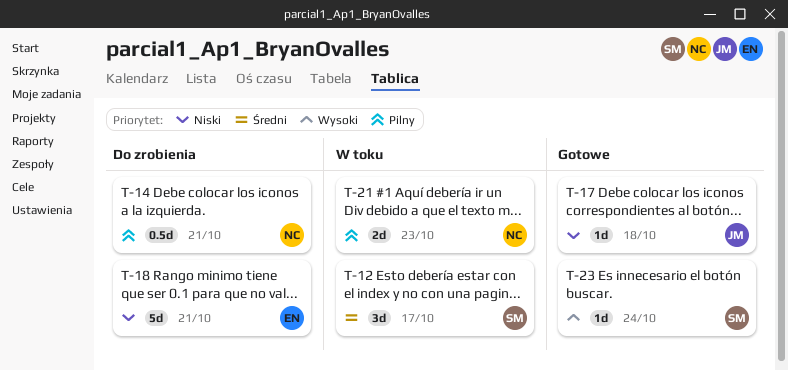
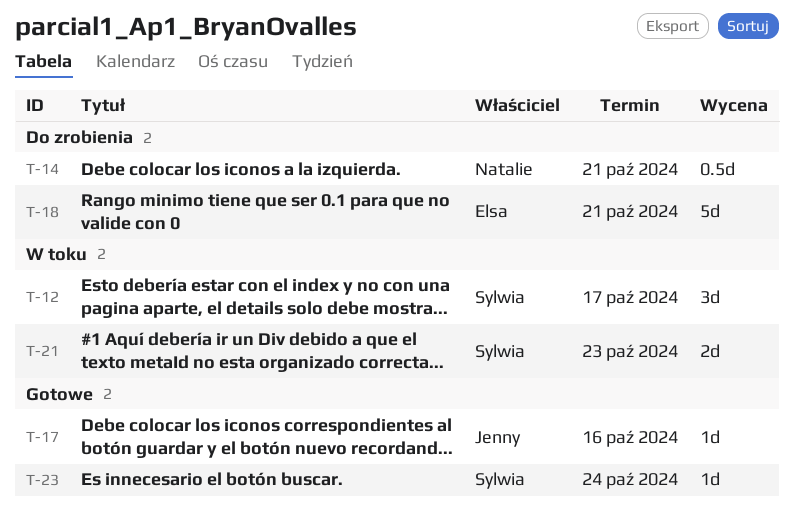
T-17, due: Oct 18 -> Oct 16
T-21, owner: Natalie -> Sylwia

